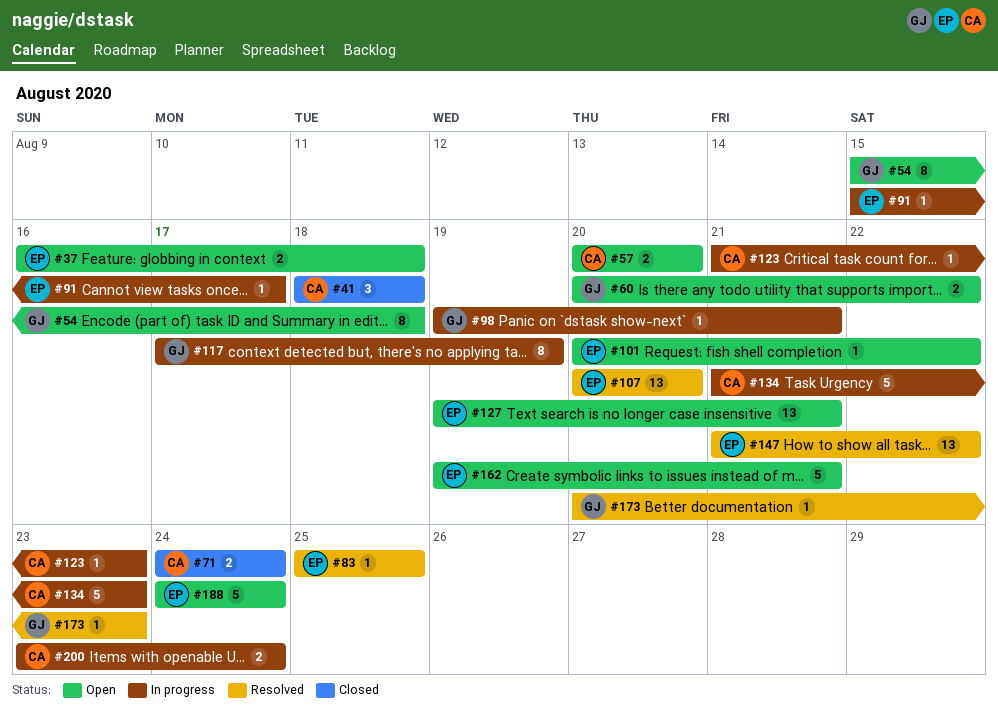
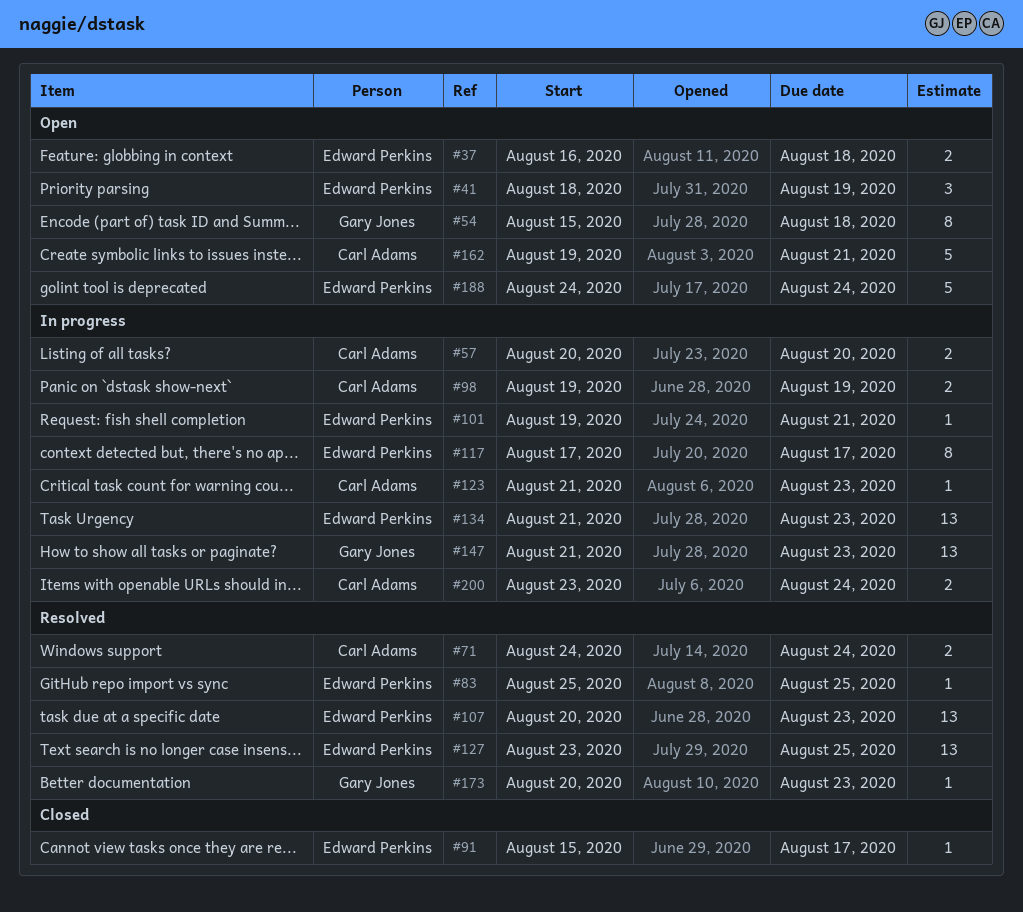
#41, status: Closed -> Open
#41, owner: Carl Adams -> Edward Perkins
#41, due: Aug 18 -> Aug 19
#57, status: Open -> In progress
#60: present -> none
#71, status: Closed -> Resolved
#91, status: In progress -> Closed
#98, owner: Gary Jones -> Carl Adams
#98, estimate: 1 -> 2
#98, due: Aug 21 -> Aug 19
#101, status: Open -> In progress
#101, start: Aug 20 -> Aug 19
#101, due: Aug 22 -> Aug 21
#107, due: Aug 20 -> Aug 23
#117, owner: Gary Jones -> Edward Perkins
#117, due: Aug 19 -> Aug 17
#127, status: Open -> Resolved
#127, start: Aug 19 -> Aug 23
#127, due: Aug 21 -> Aug 25
#134, owner: Carl Adams -> Edward Perkins
#134, estimate: 5 -> 13
#147, status: Resolved -> In progress
#147, owner: Edward Perkins -> Gary Jones
#147, due: Aug 22 -> Aug 23
#162, owner: Edward Perkins -> Carl Adams

